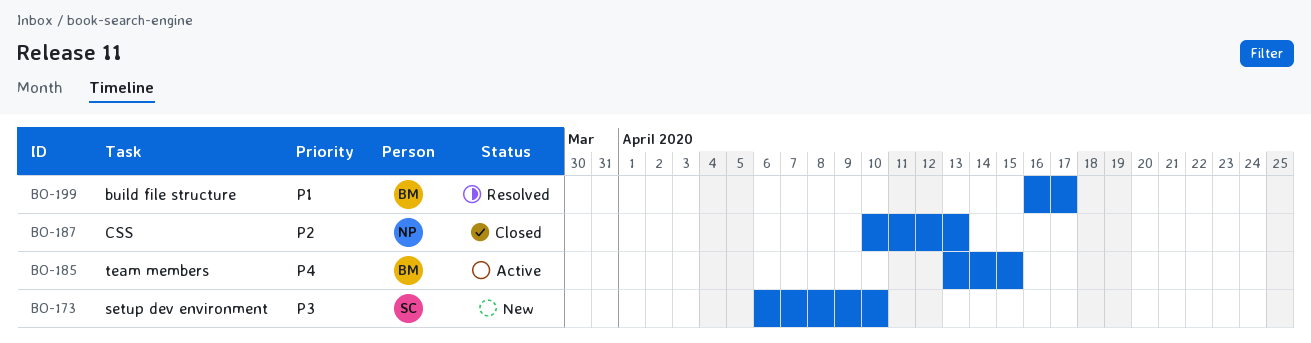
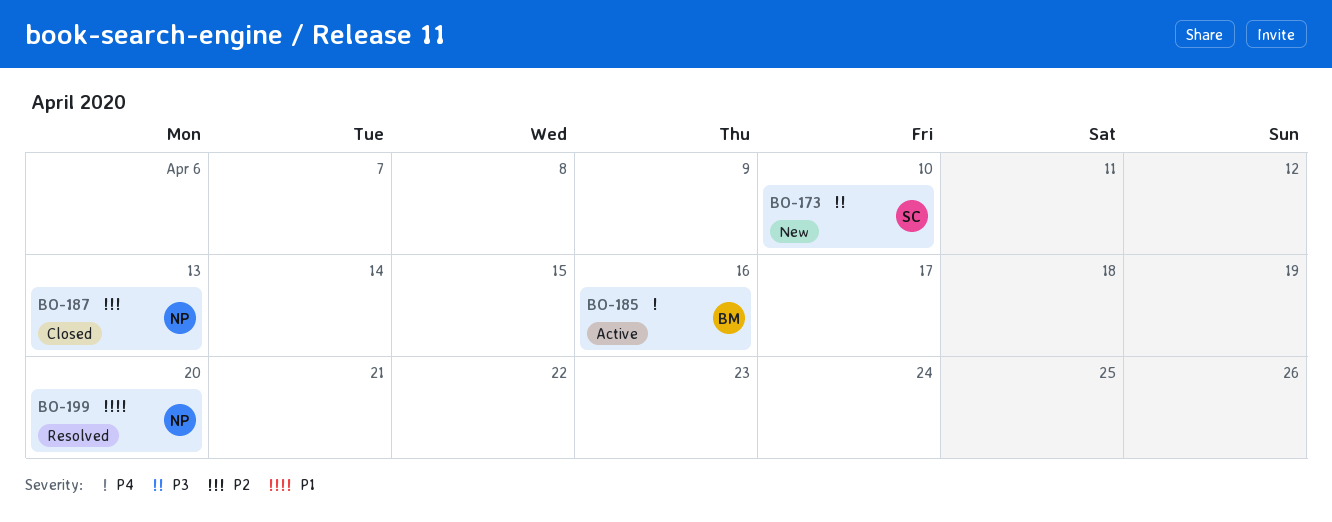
BO-185, due: Apr 15 -> Apr 16
BO-199, owner: BM -> NP
BO-199, due: Apr 17 -> Apr 20

